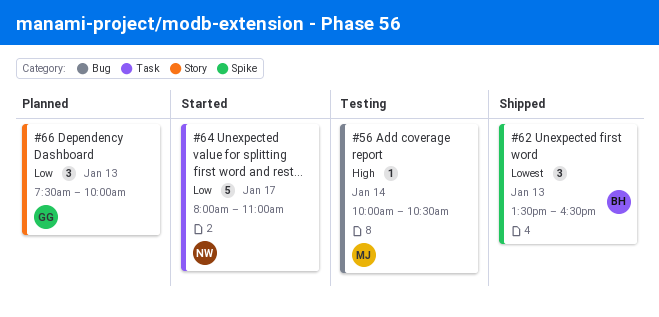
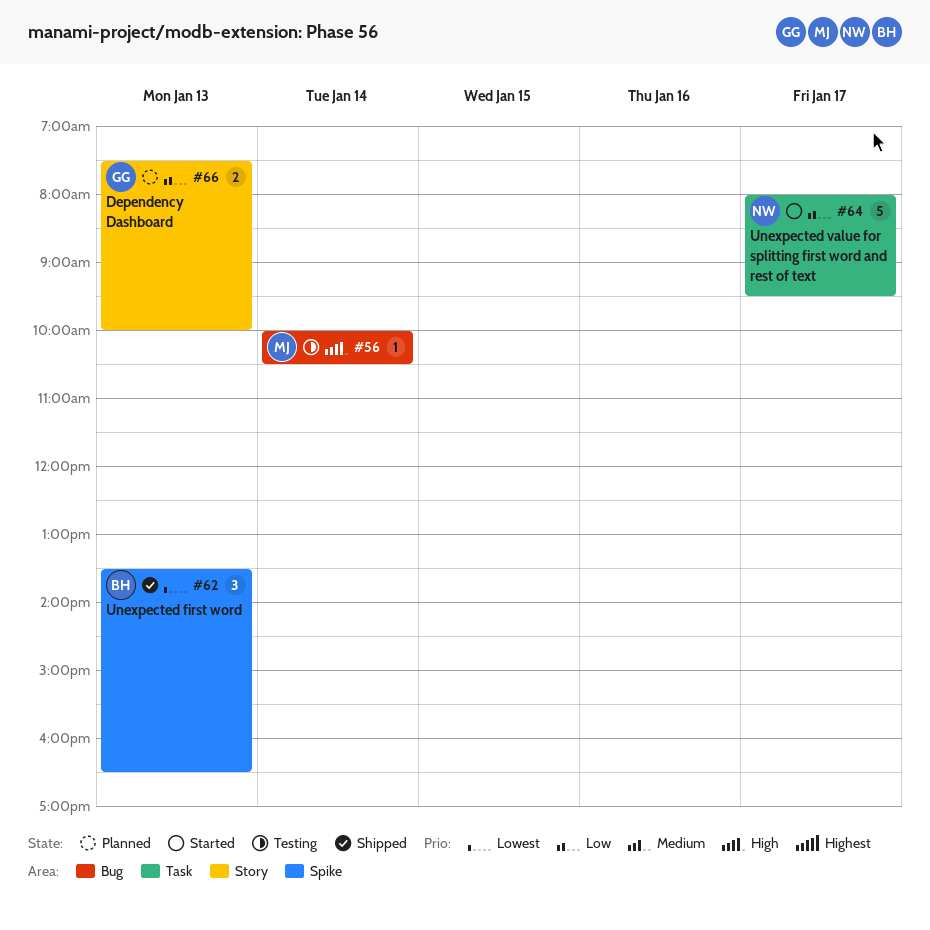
#64, ends: 11:00 -> 09:30
#66, estimate: 3 -> 2

